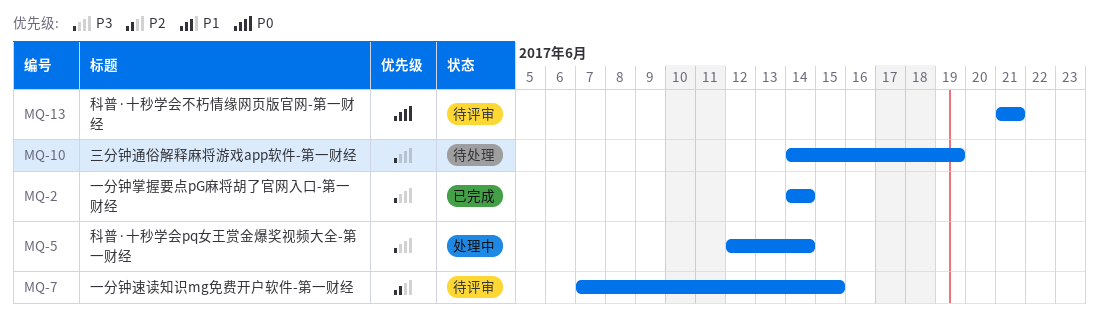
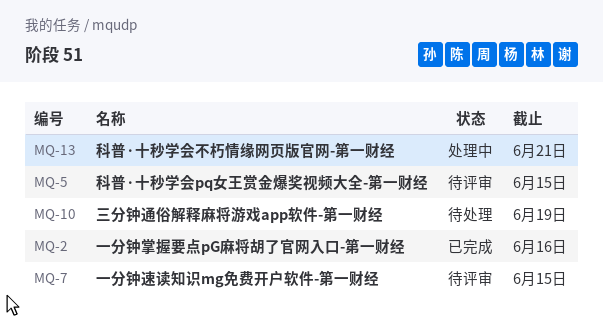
MQ-2, due: Jun 14 -> Jun 16
MQ-5, status: 处理中 -> 待评审
MQ-5, due: Jun 14 -> Jun 15
MQ-13, status: 待评审 -> 处理中

